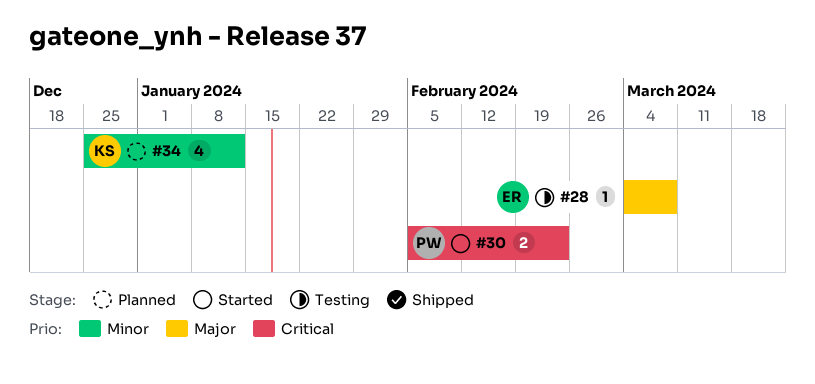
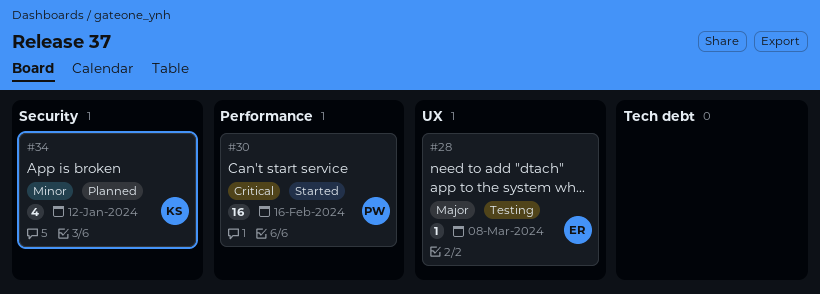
#30, estimate: 2 -> 16
#30, due: Feb 23 -> Feb 16

